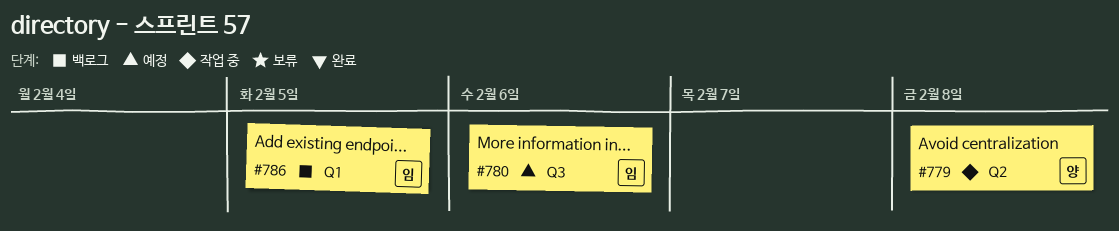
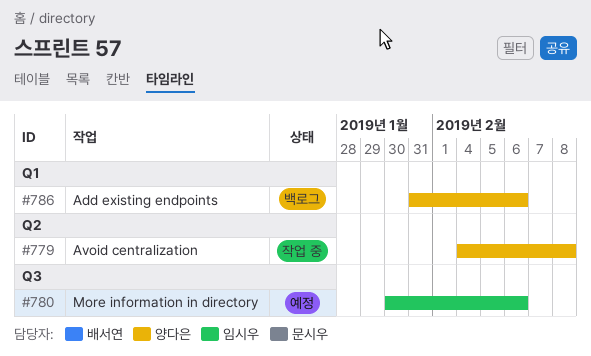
#786, owner: 임시우 -> 양다은
#786, due: Feb 5 -> Feb 6

